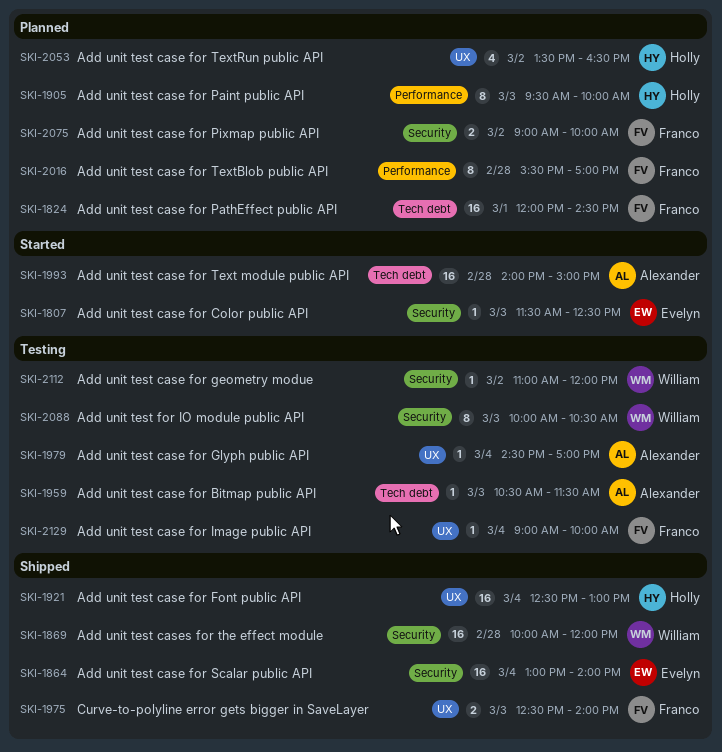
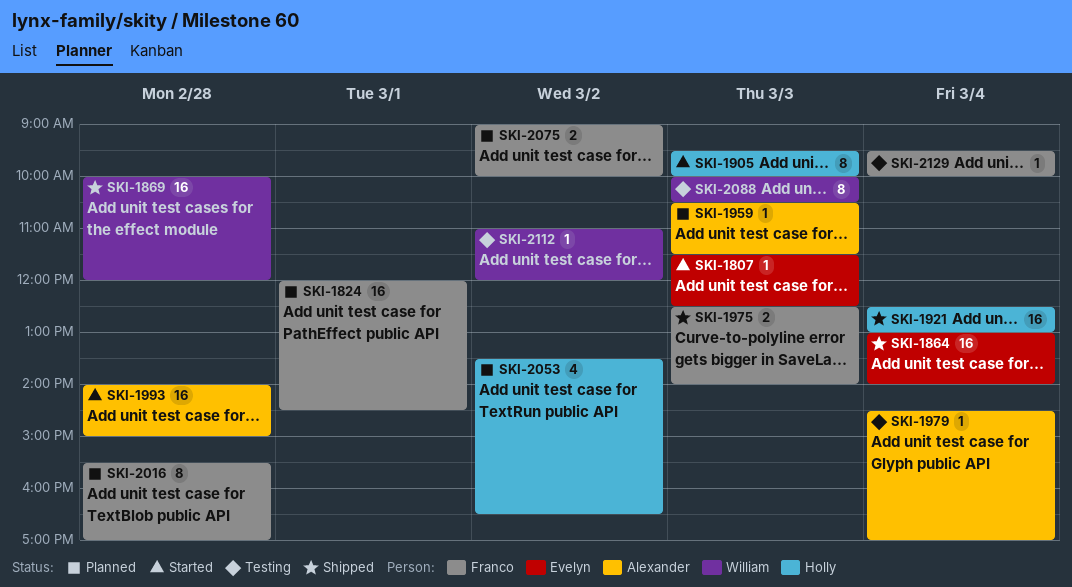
SKI-1905, status: Planned -> Started
SKI-1959, status: Testing -> Planned
SKI-2129, begins: 09:00 -> 09:30

